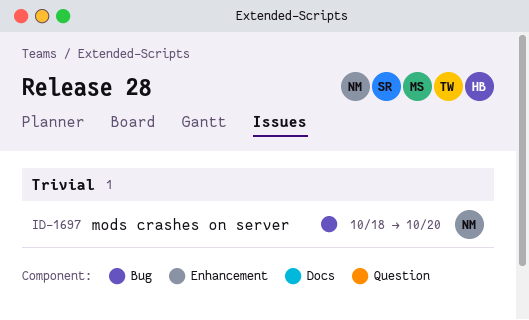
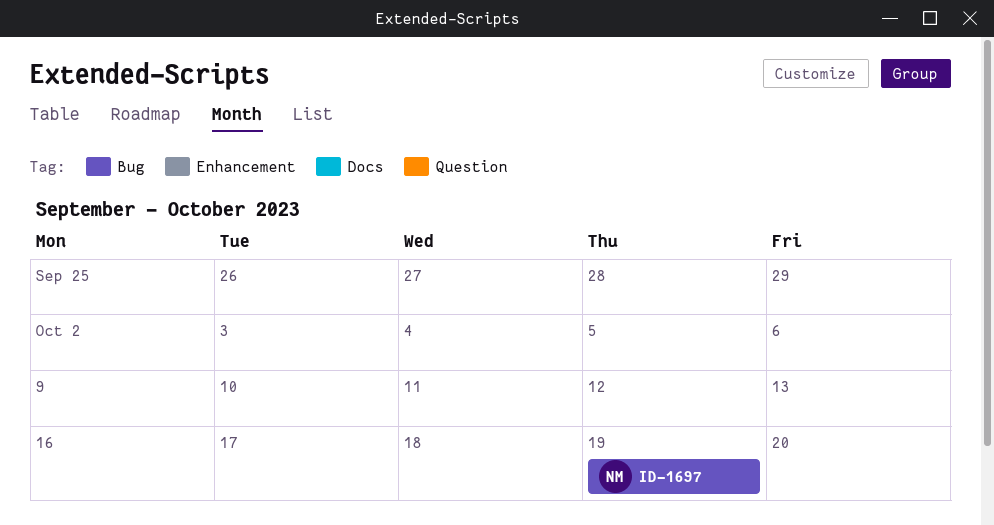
ID-1697, start: Oct 18 -> Oct 19
ID-1697, due: Oct 20 -> Oct 19

